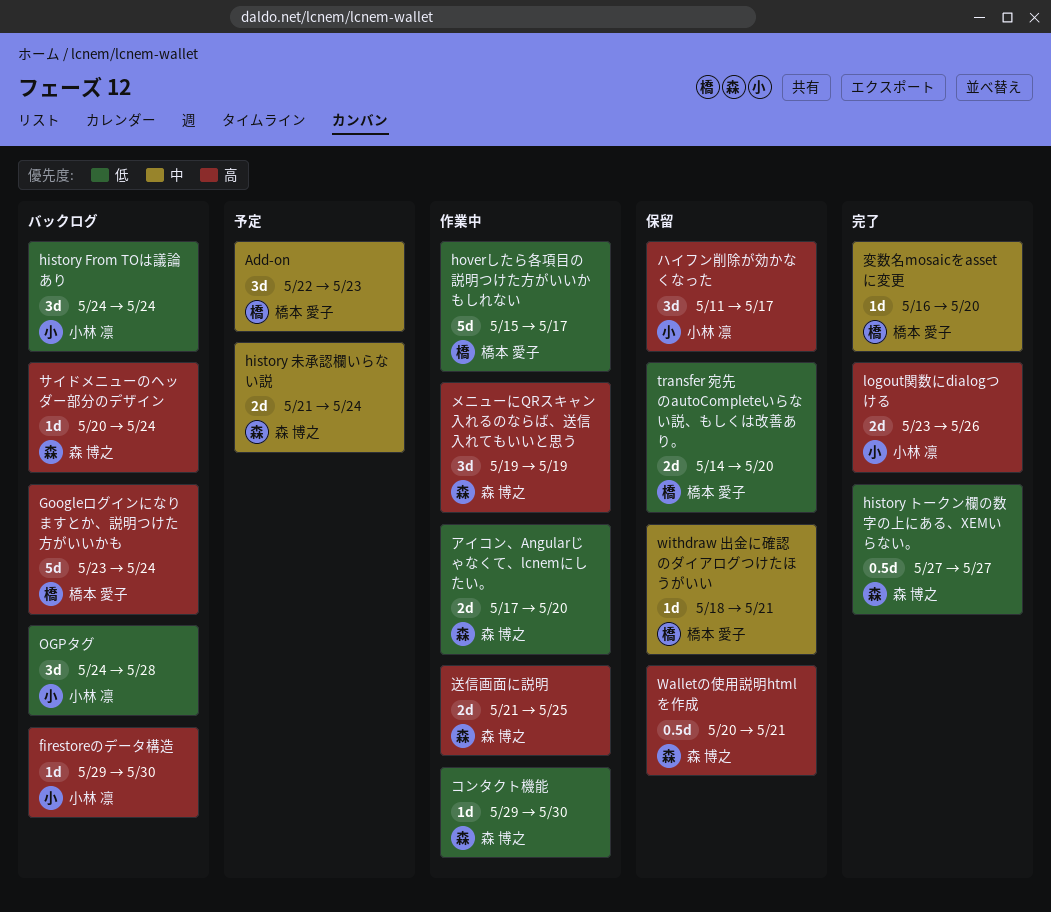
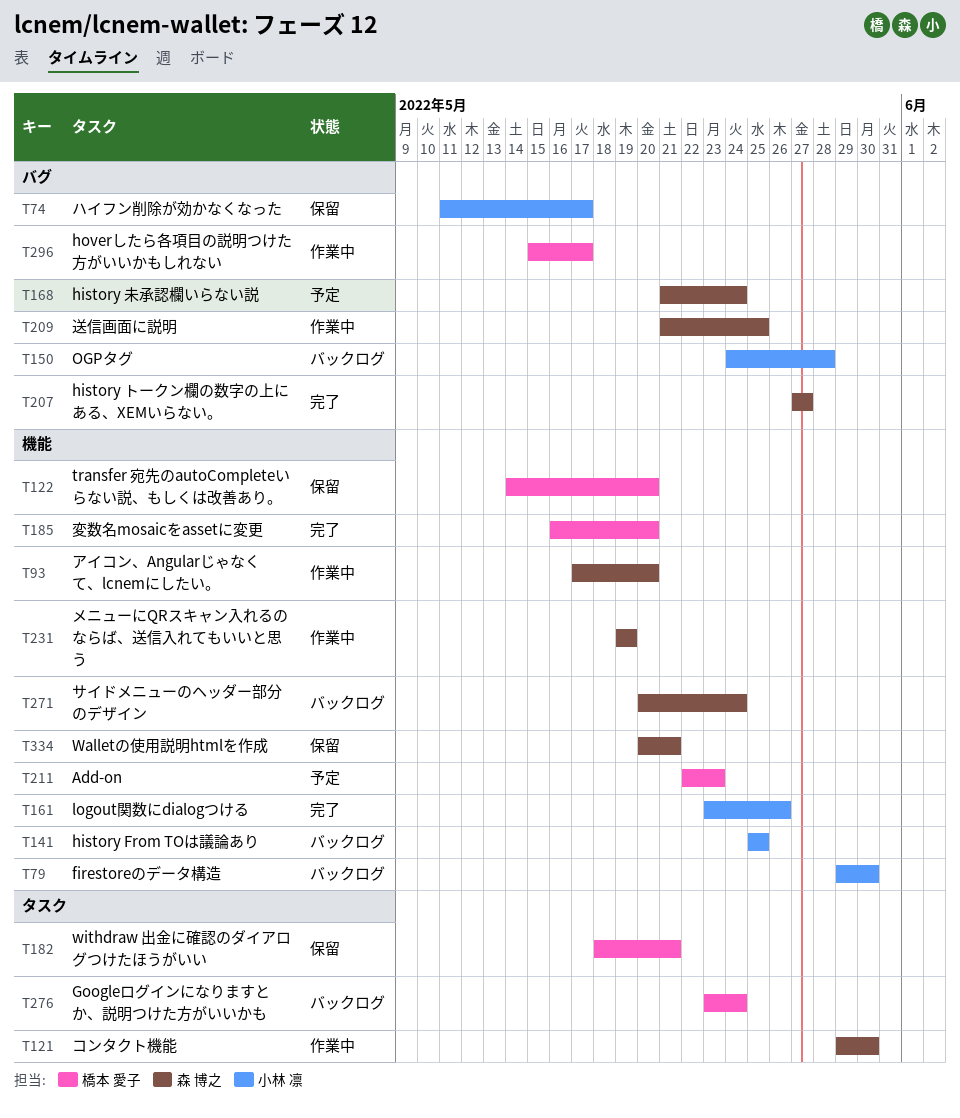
history From TOは議論あり, start: May 24 -> May 25
history From TOは議論あり, due: May 24 -> May 25

